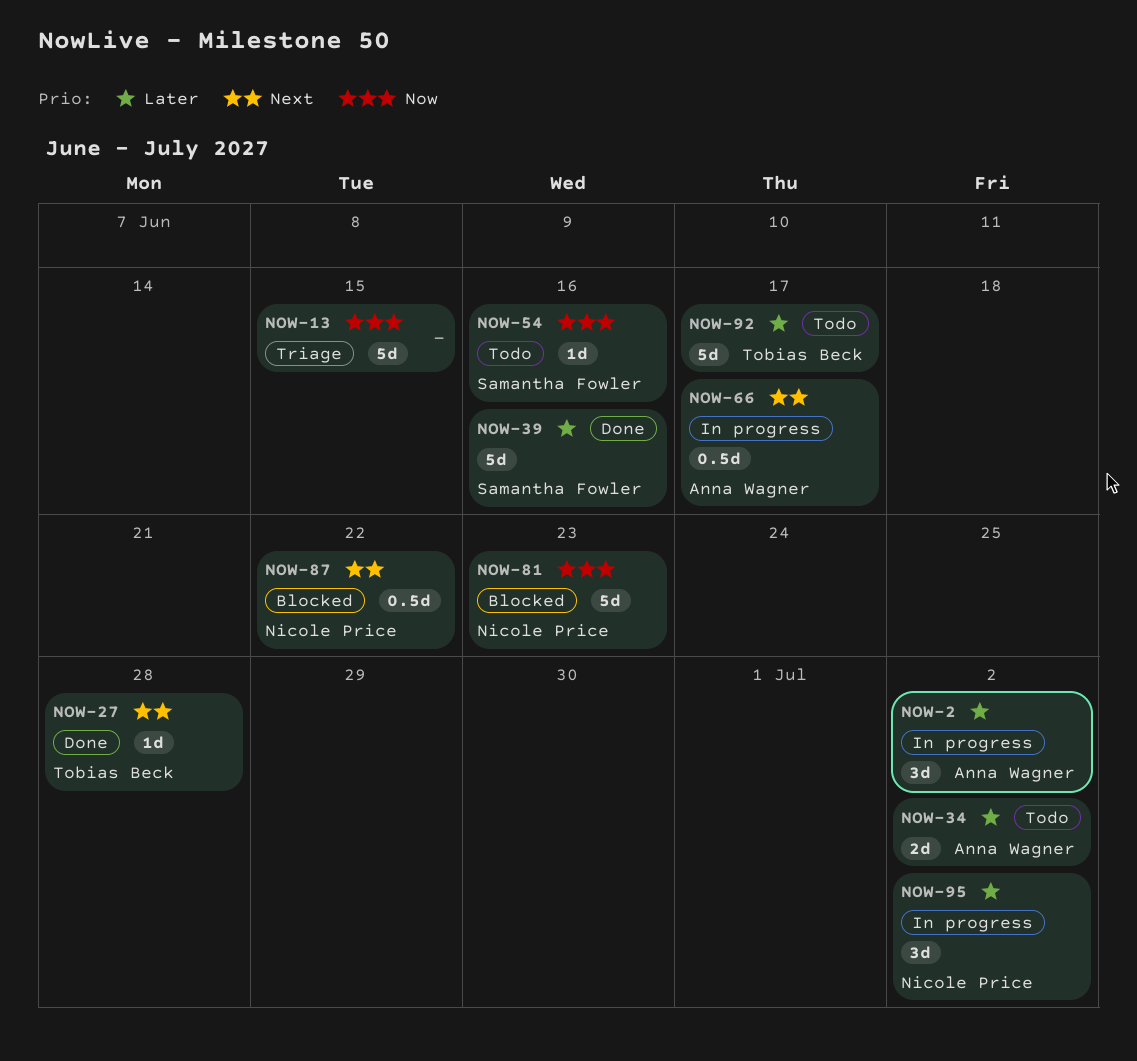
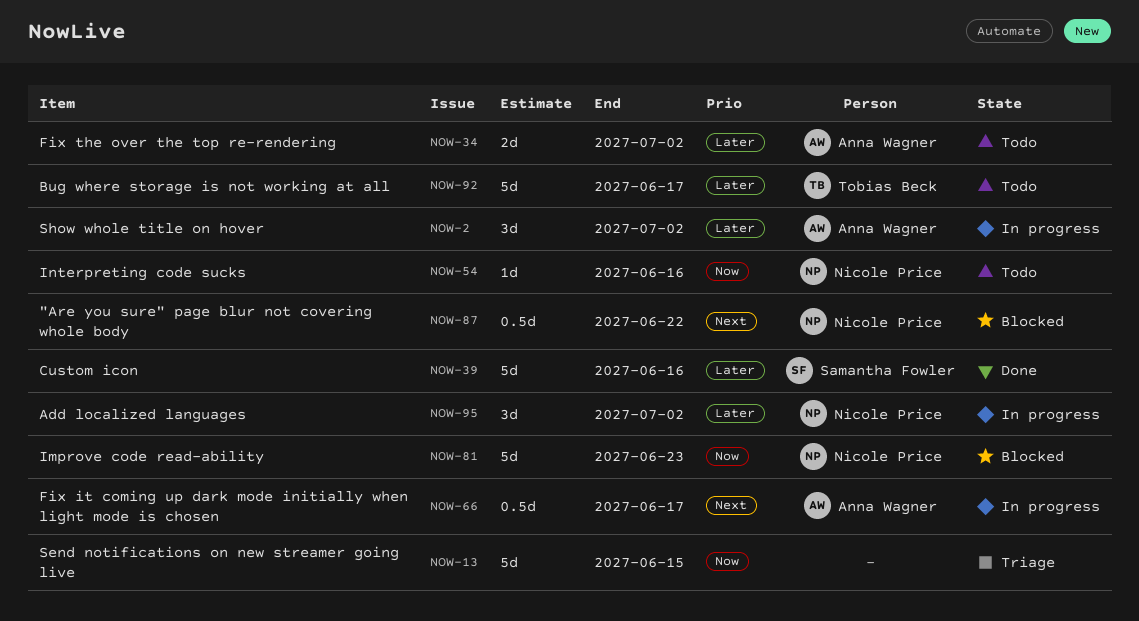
NOW-27: present -> none
NOW-54, owner: Samantha Fowler -> Nicole Price

